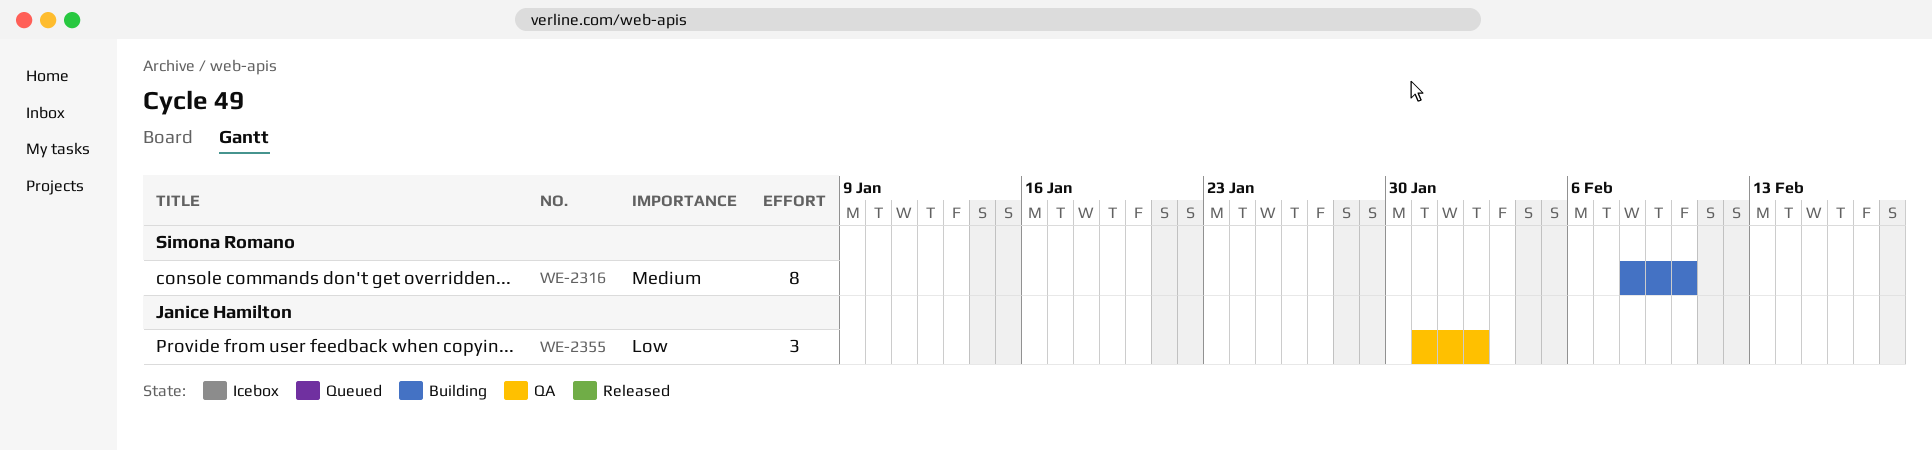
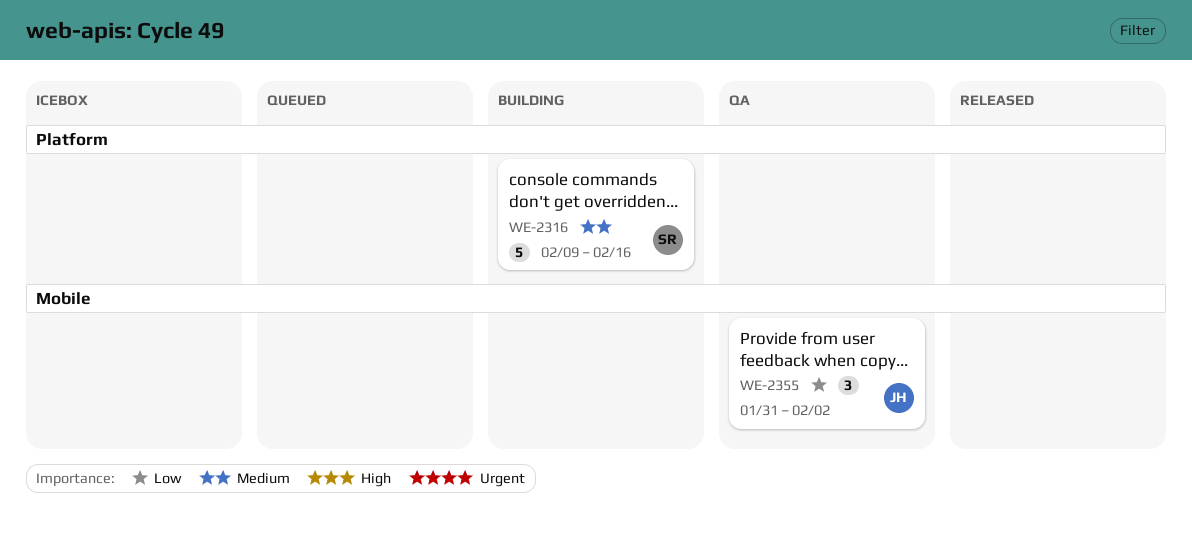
WE-2316, estimate: 8 -> 5
WE-2316, start: Feb 8 -> Feb 9
WE-2316, due: Feb 10 -> Feb 16

